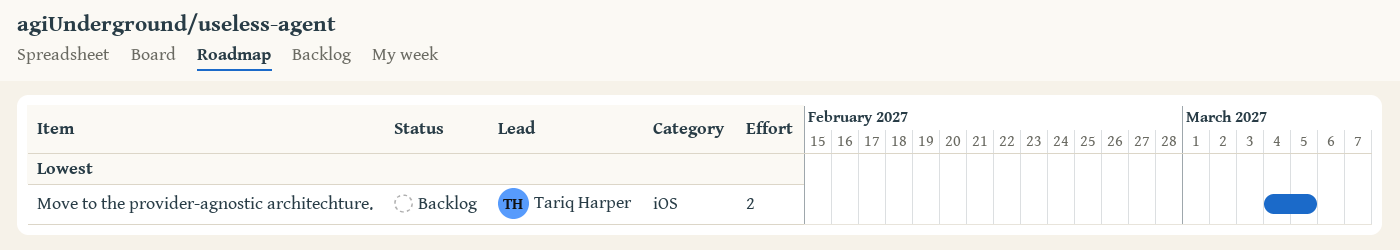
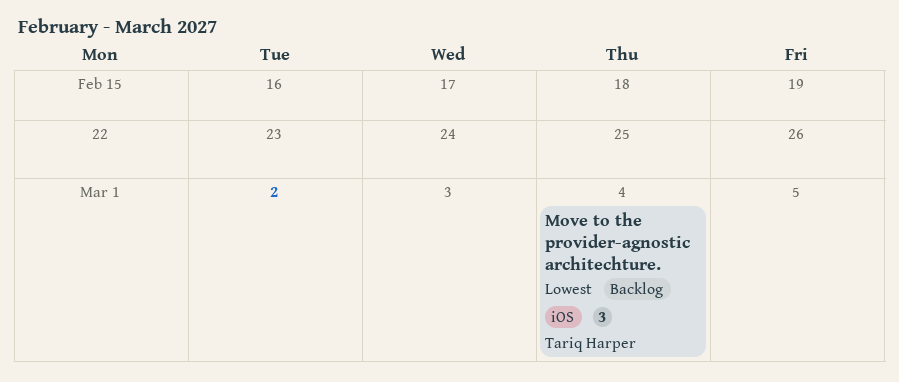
Move to the provider-agnostic architechture., estimate: 2 -> 3
Move to the provider-agnostic architechture., due: Mar 5 -> Mar 4

